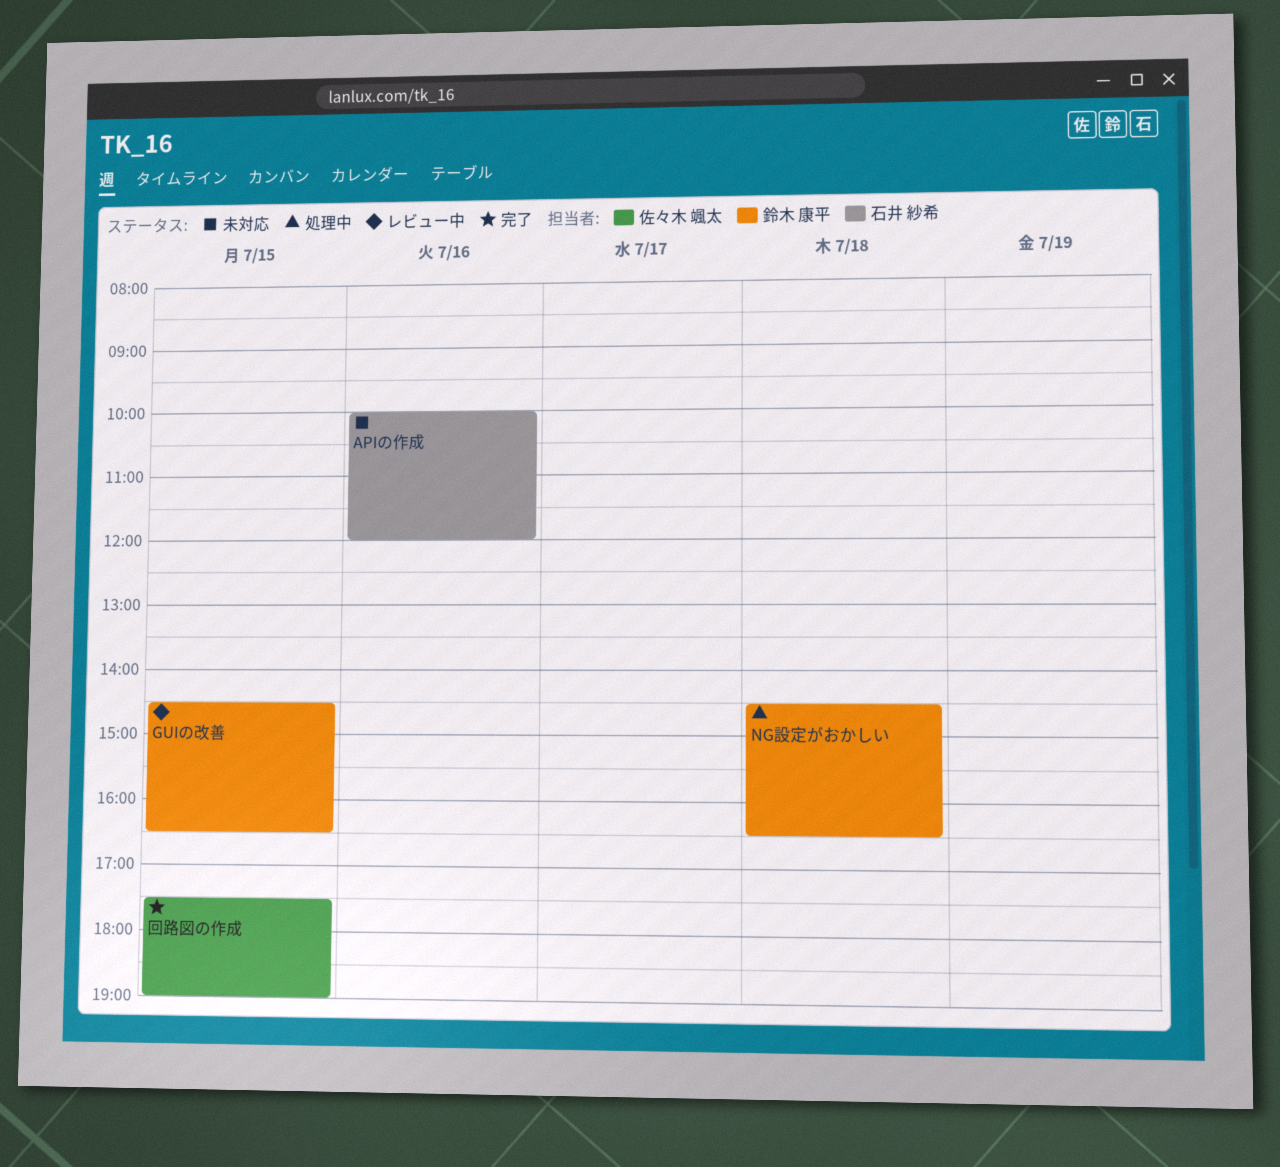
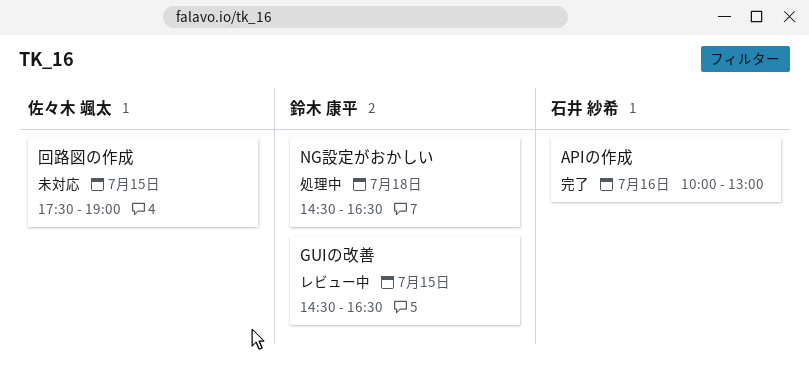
APIの作成, status: 未対応 -> 完了
APIの作成, ends: 12:00 -> 13:00
回路図の作成, status: 完了 -> 未対応

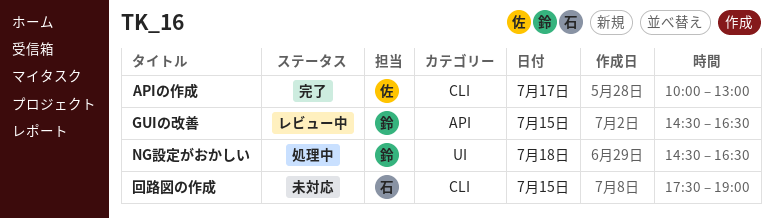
APIの作成, owner: 石井 紗希 -> 佐々木 颯太
APIの作成, day: Jul 16 -> Jul 17
回路図の作成, owner: 佐々木 颯太 -> 石井 紗希

